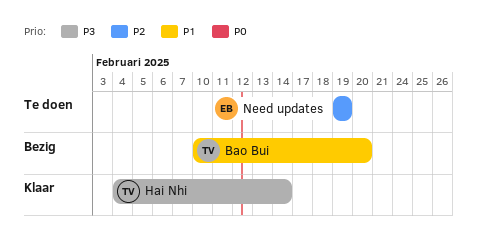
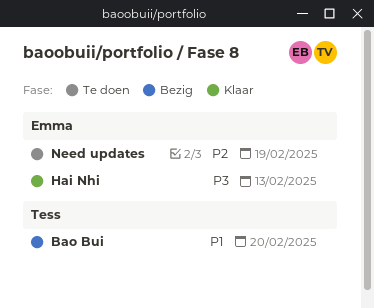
Hai Nhi, owner: Tess -> Emma
Hai Nhi, due: Feb 14 -> Feb 13

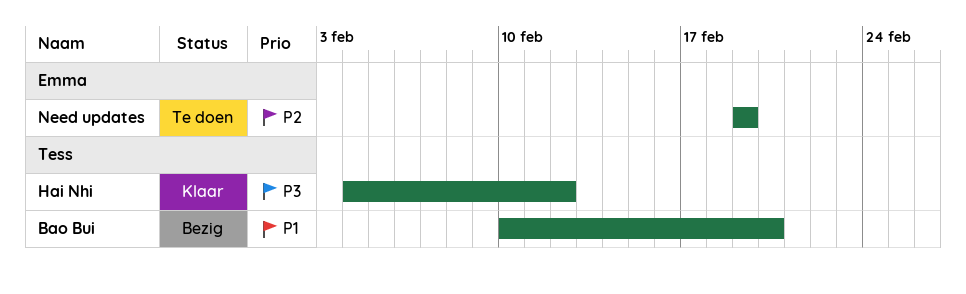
Hai Nhi, owner: Emma -> Tess
Hai Nhi, due: Feb 13 -> Feb 12

